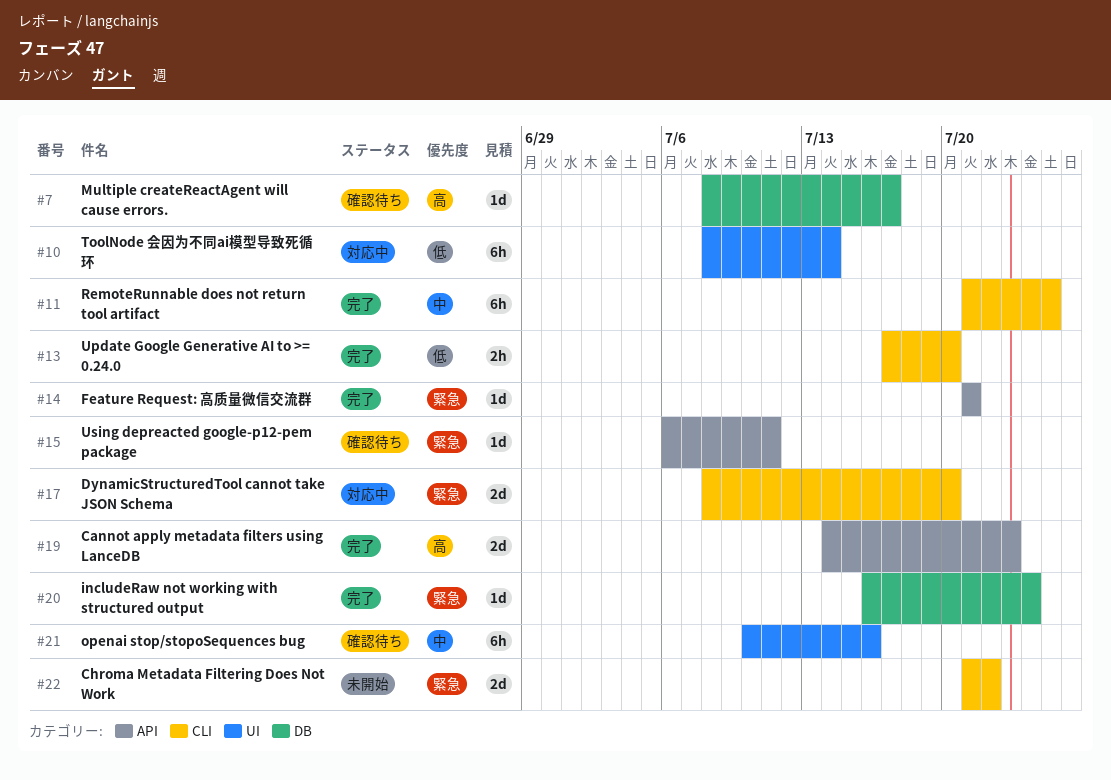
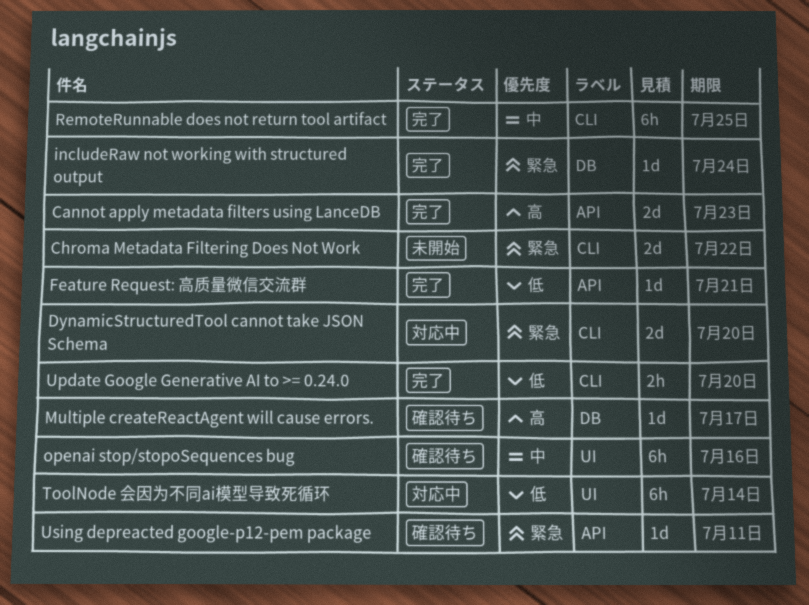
Feature Request: 高质量微信交流群, priority: 緊急 -> 低

